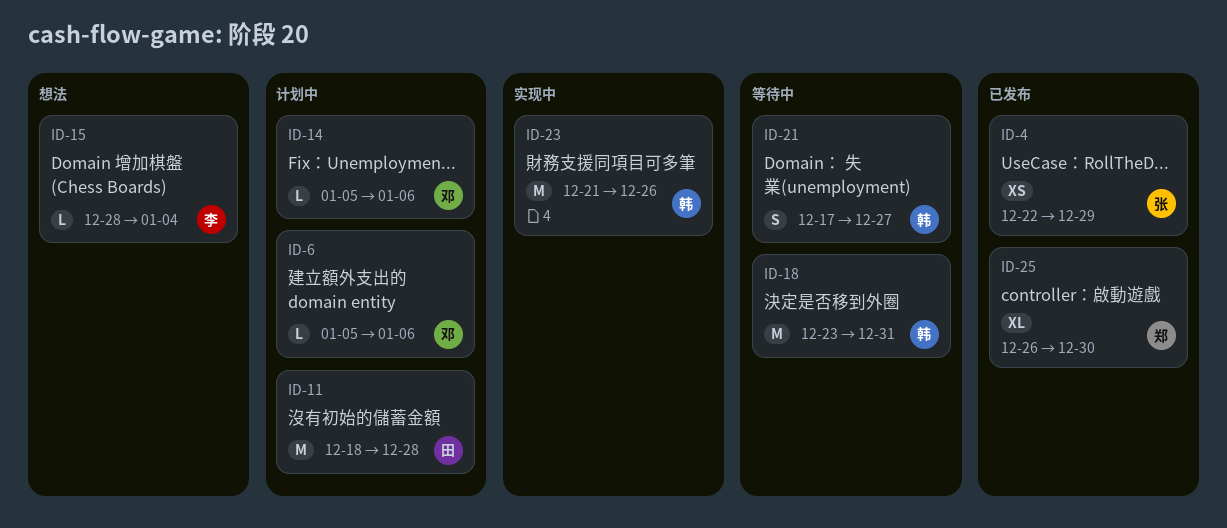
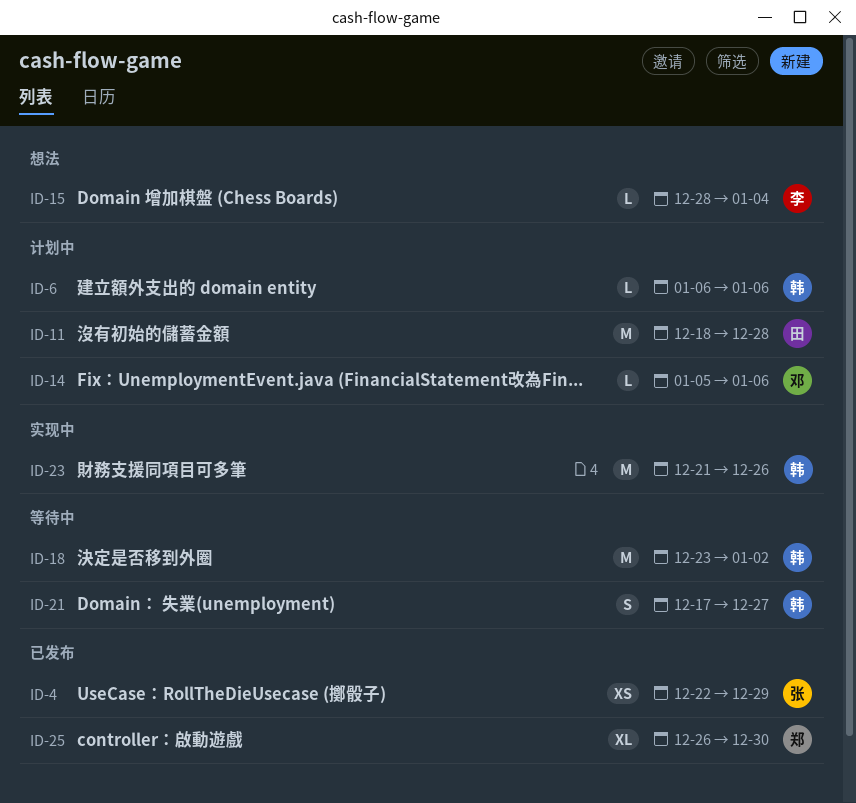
ID-6, owner: 邓 -> 韩
ID-6, start: Jan 5 -> Jan 6
ID-18, due: Dec 31 -> Jan 2

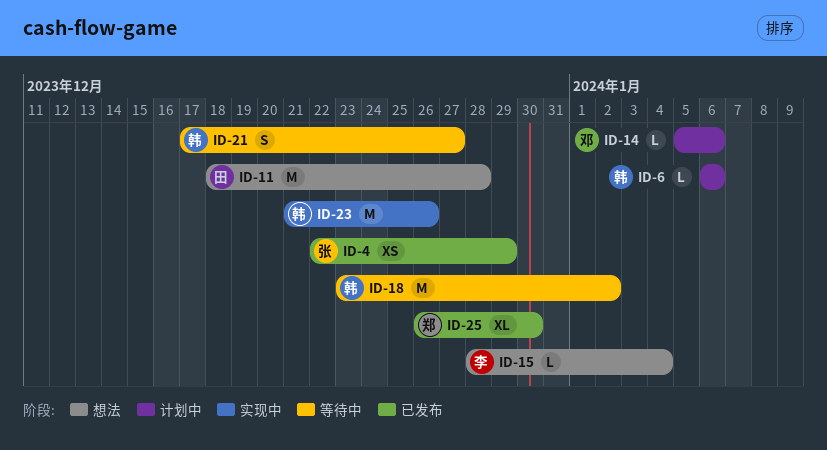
ID-11, status: 计划中 -> 想法

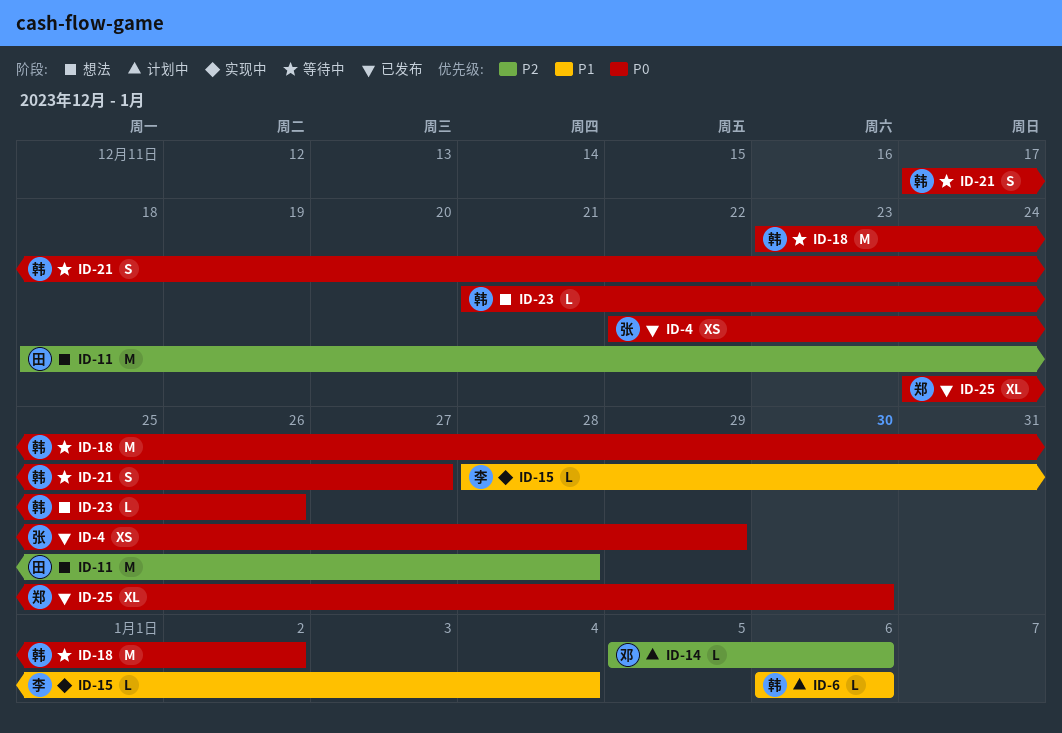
ID-15, status: 想法 -> 实现中
ID-23, status: 实现中 -> 想法
ID-23, estimate: M -> L
ID-25, start: Dec 26 -> Dec 24

